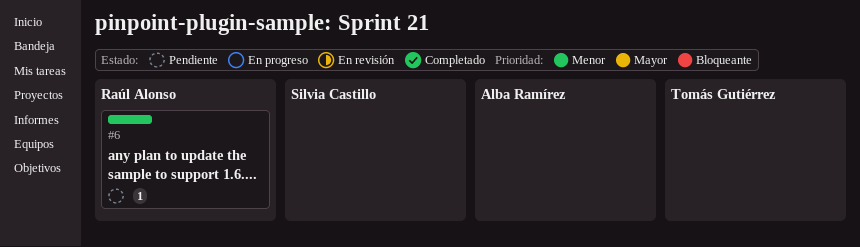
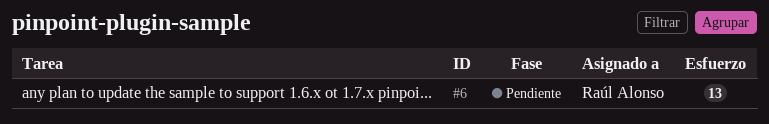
#6, estimate: 1 -> 13

